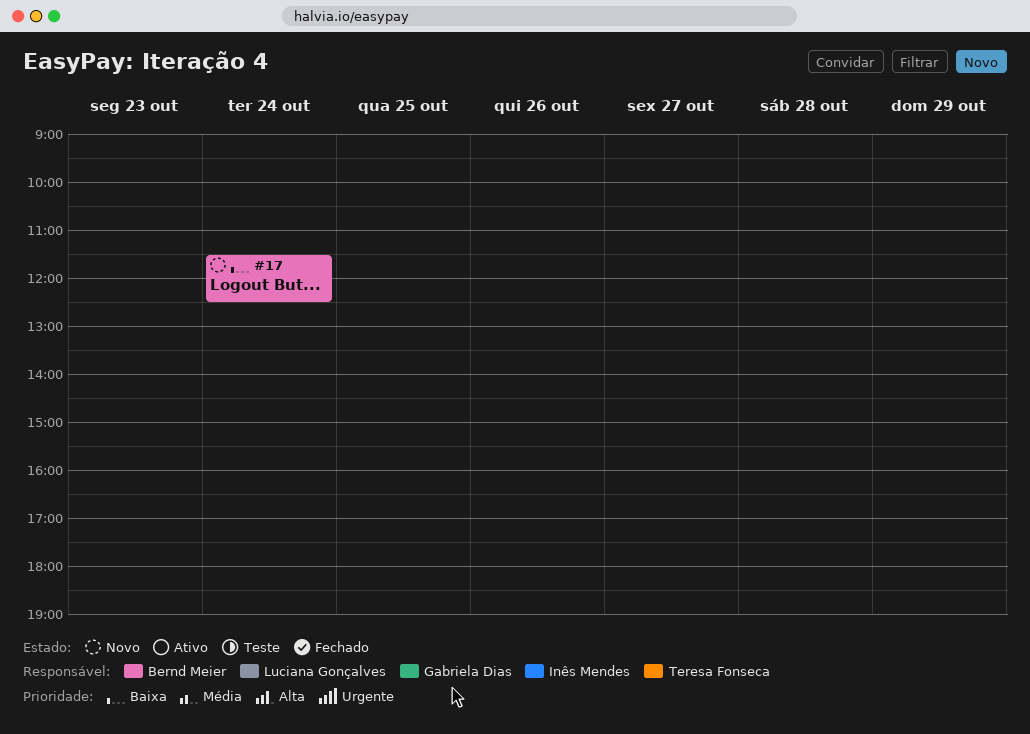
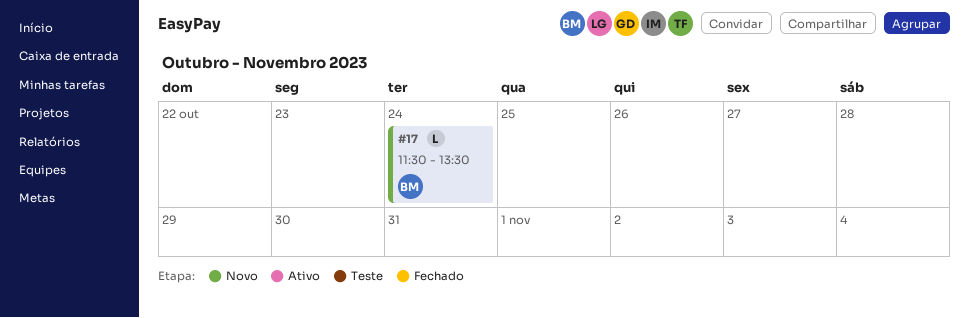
#17, ends: 12:30 -> 13:30

